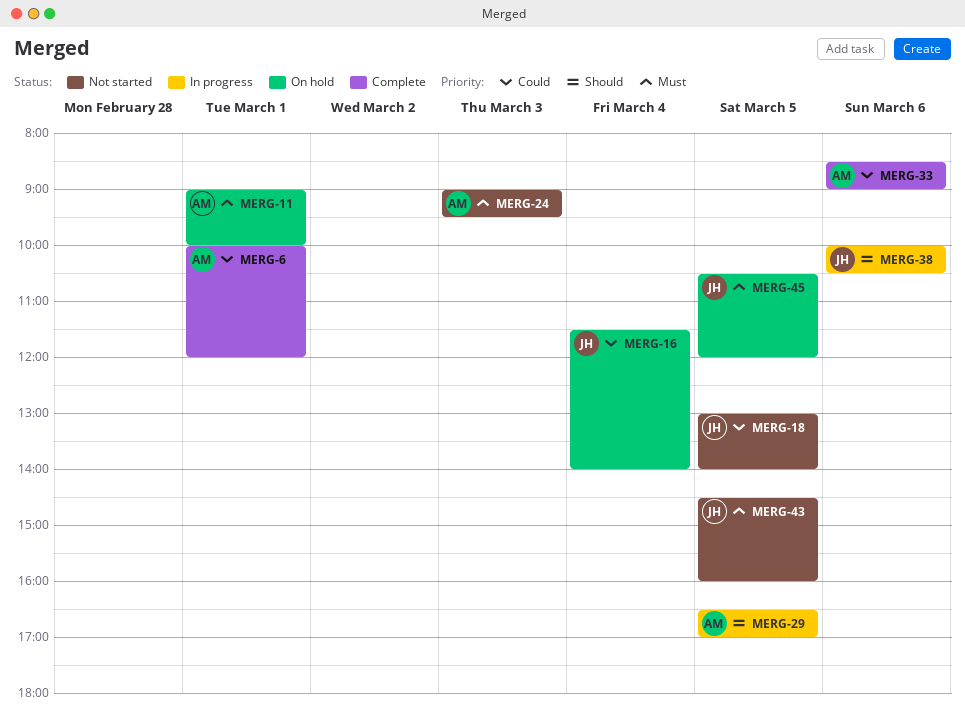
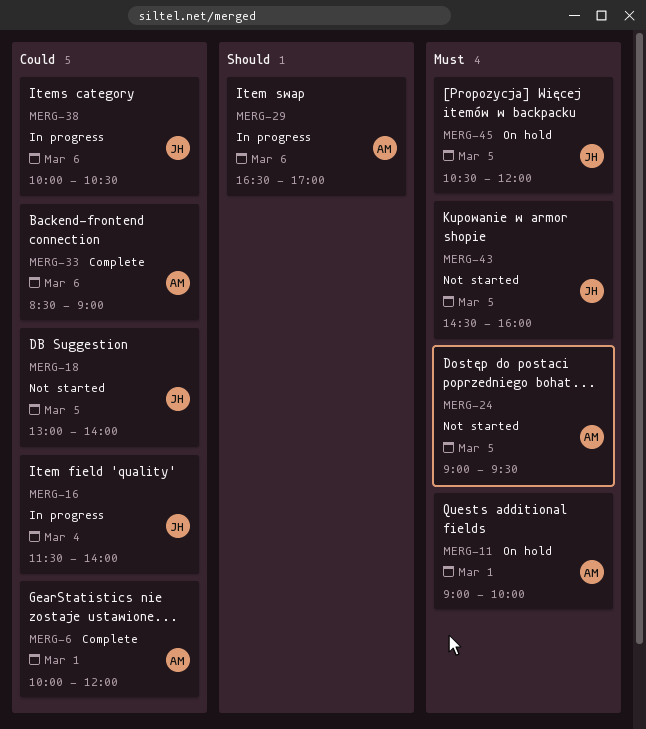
MERG-16, status: On hold -> In progress
MERG-24, day: Mar 3 -> Mar 5
MERG-29, day: Mar 5 -> Mar 6
MERG-38, priority: Should -> Could

